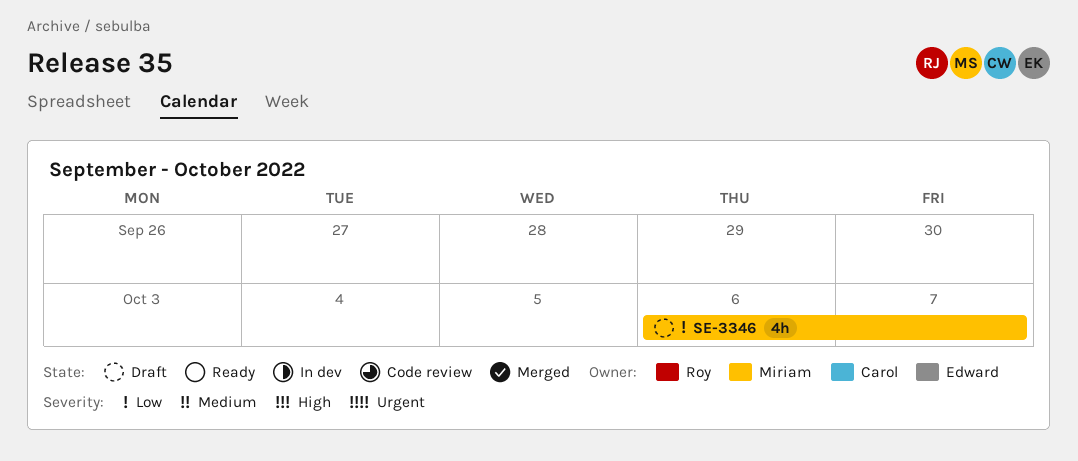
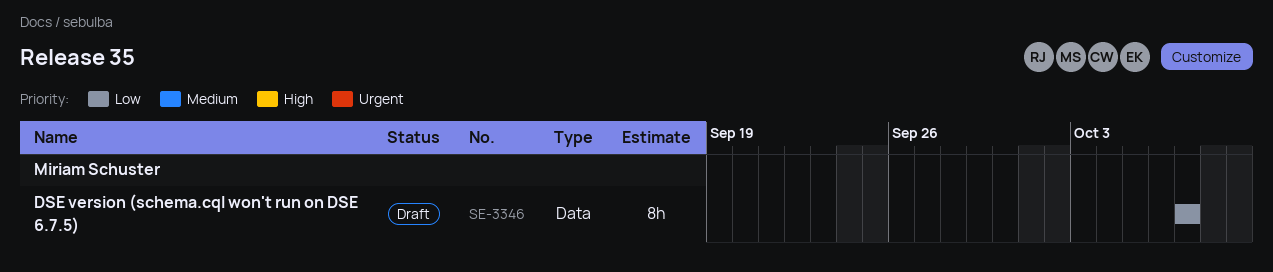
SE-3346, estimate: 4h -> 8h
SE-3346, start: Oct 6 -> Oct 7

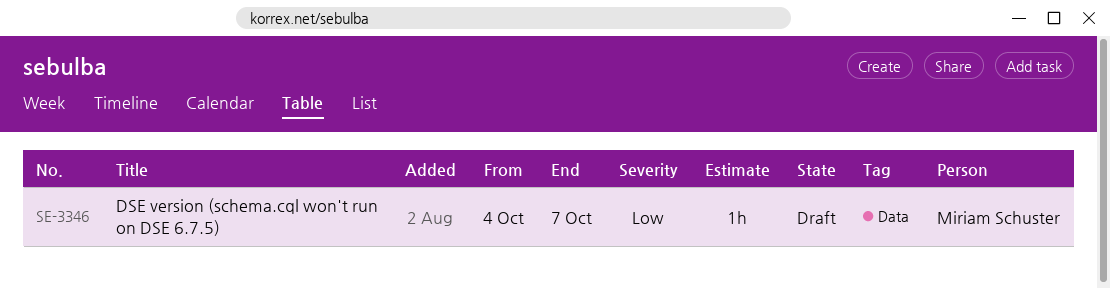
SE-3346, estimate: 8h -> 1h
SE-3346, start: Oct 7 -> Oct 4

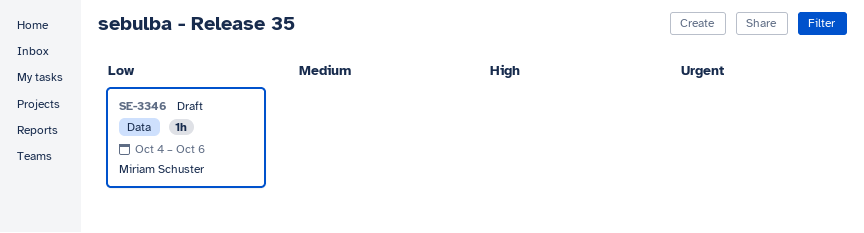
SE-3346, due: Oct 7 -> Oct 6

